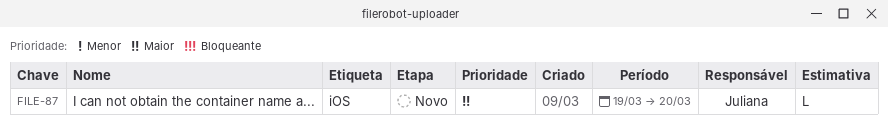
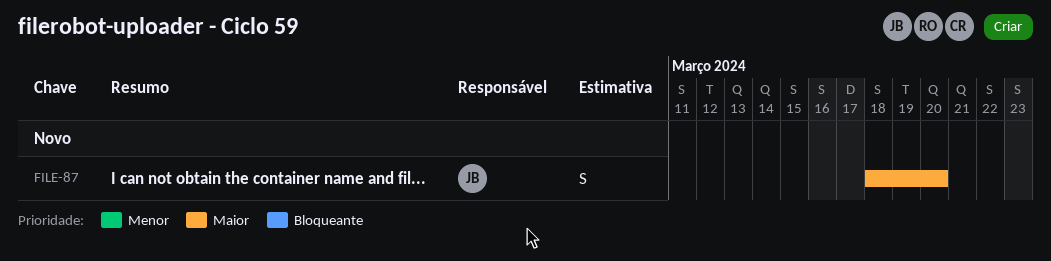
FILE-87, estimate: L -> S
FILE-87, start: Mar 19 -> Mar 18

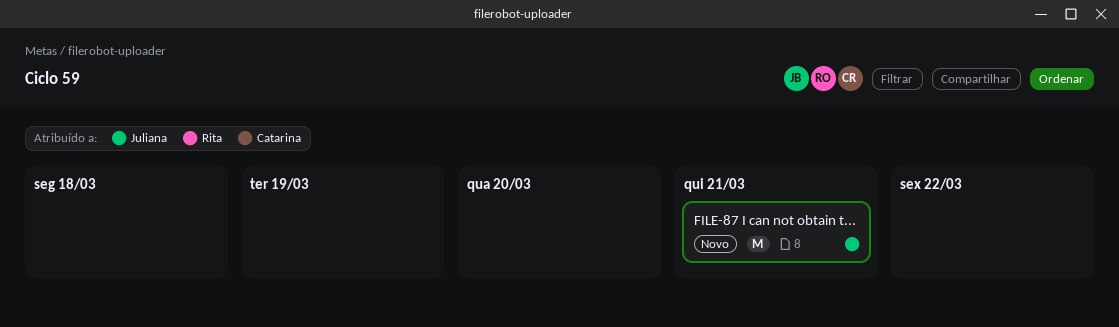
FILE-87, estimate: S -> M
FILE-87, due: Mar 20 -> Mar 21

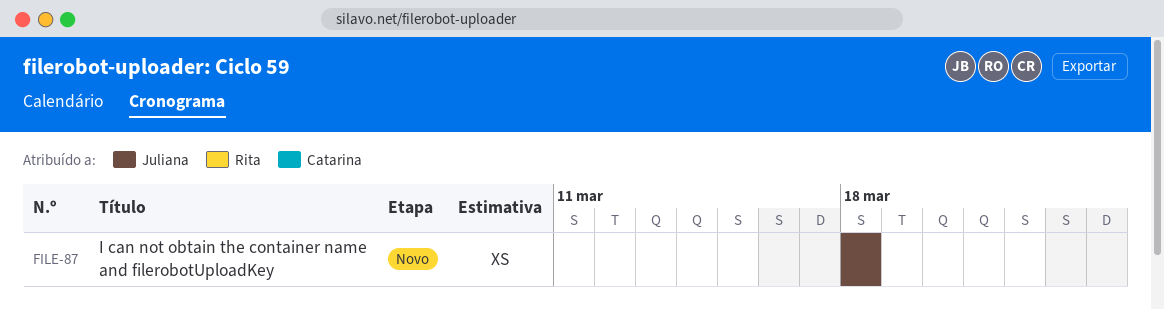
FILE-87, estimate: M -> XS
FILE-87, due: Mar 21 -> Mar 18

